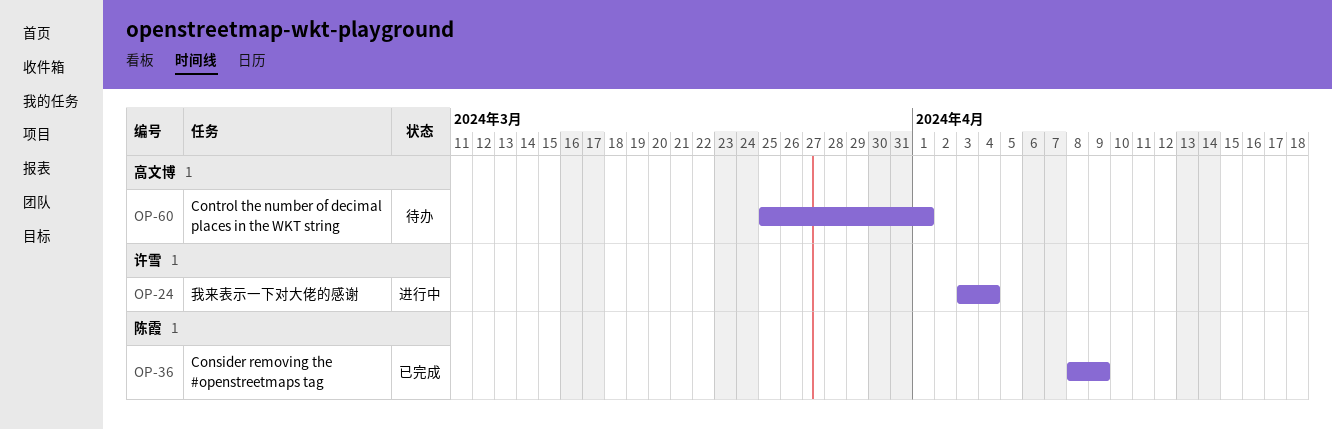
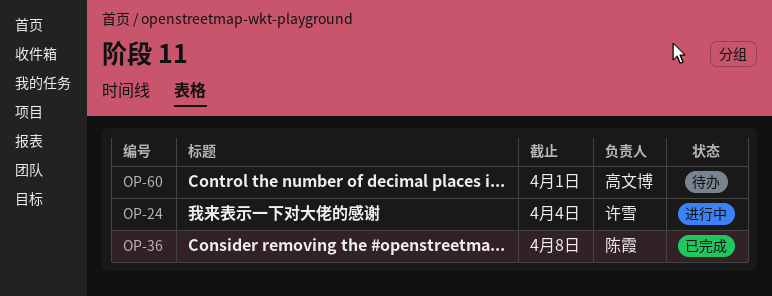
OP-36, due: Apr 9 -> Apr 8

